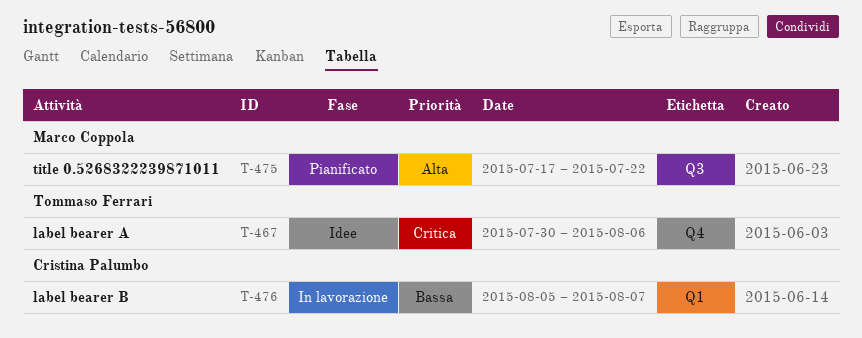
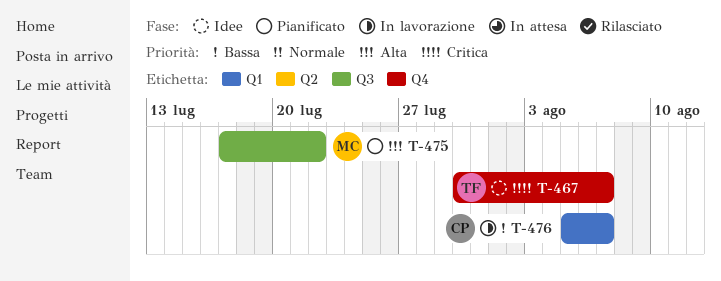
T-467, due: Aug 6 -> Aug 7

